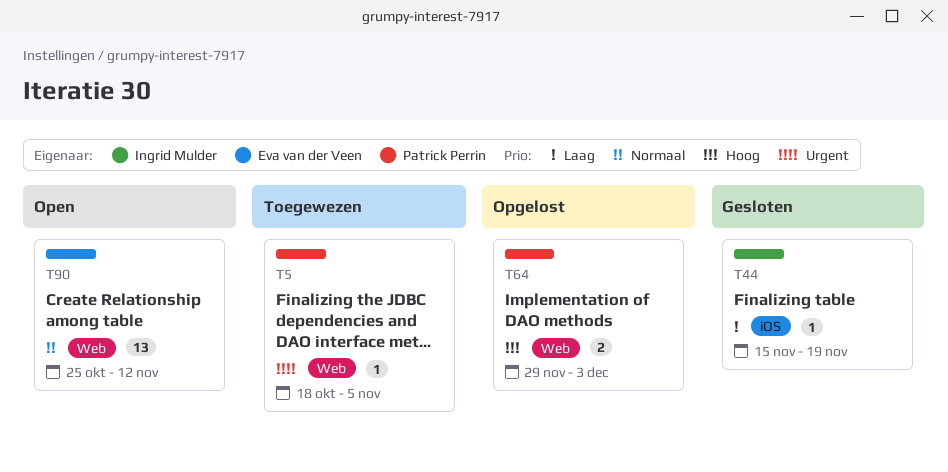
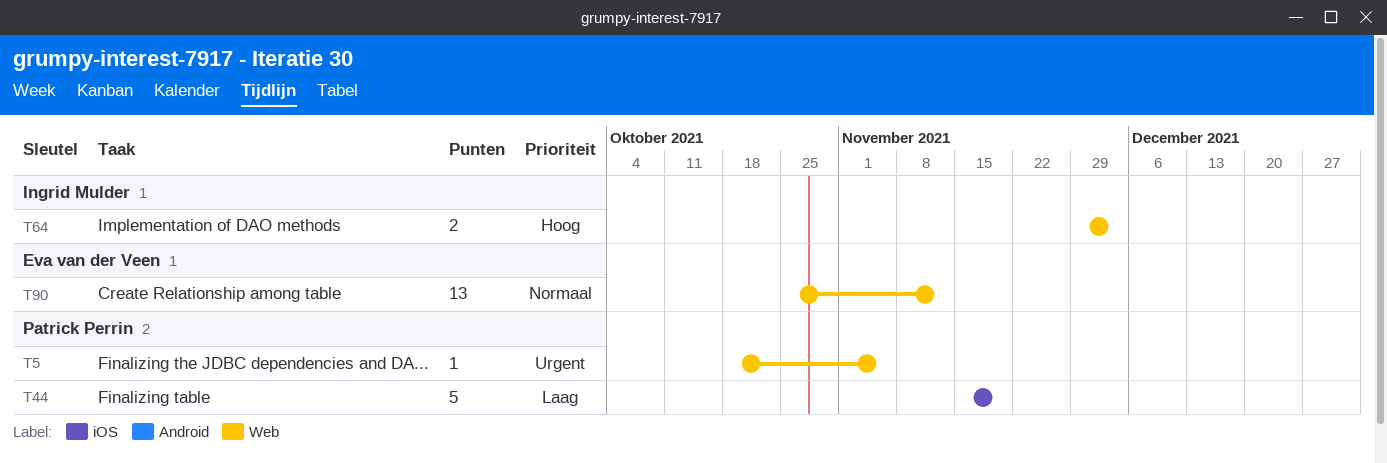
T44, owner: Ingrid Mulder -> Patrick Perrin
T44, estimate: 1 -> 5
T64, owner: Patrick Perrin -> Ingrid Mulder

